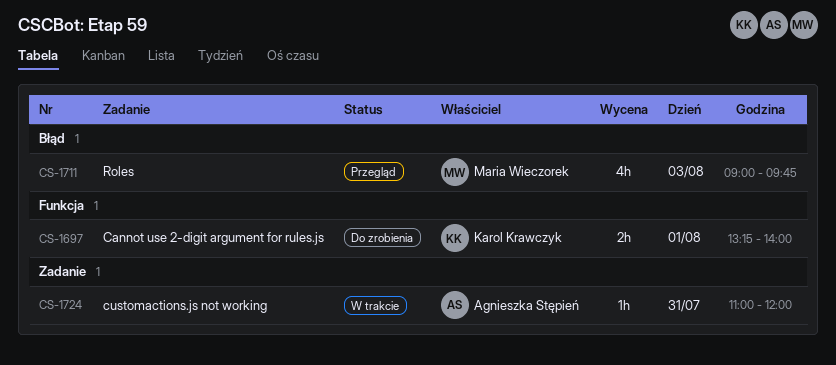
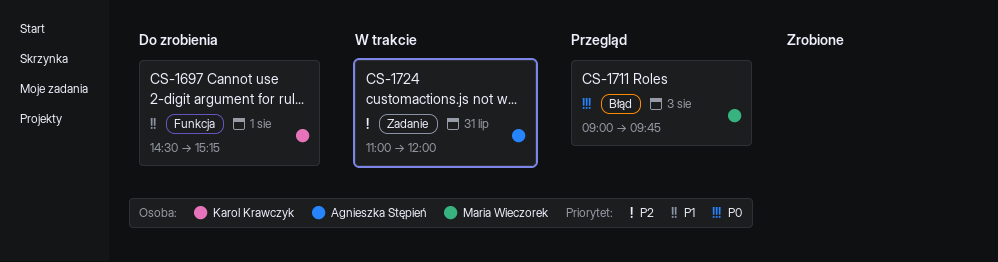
CS-1697, begins: 13:15 -> 14:30
CS-1697, ends: 14:00 -> 15:15

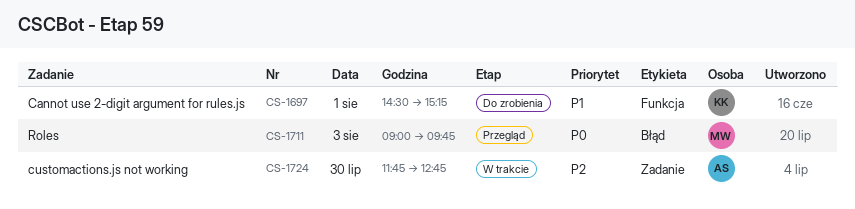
CS-1724, day: Jul 31 -> Jul 30
CS-1724, begins: 11:00 -> 11:45
CS-1724, ends: 12:00 -> 12:45

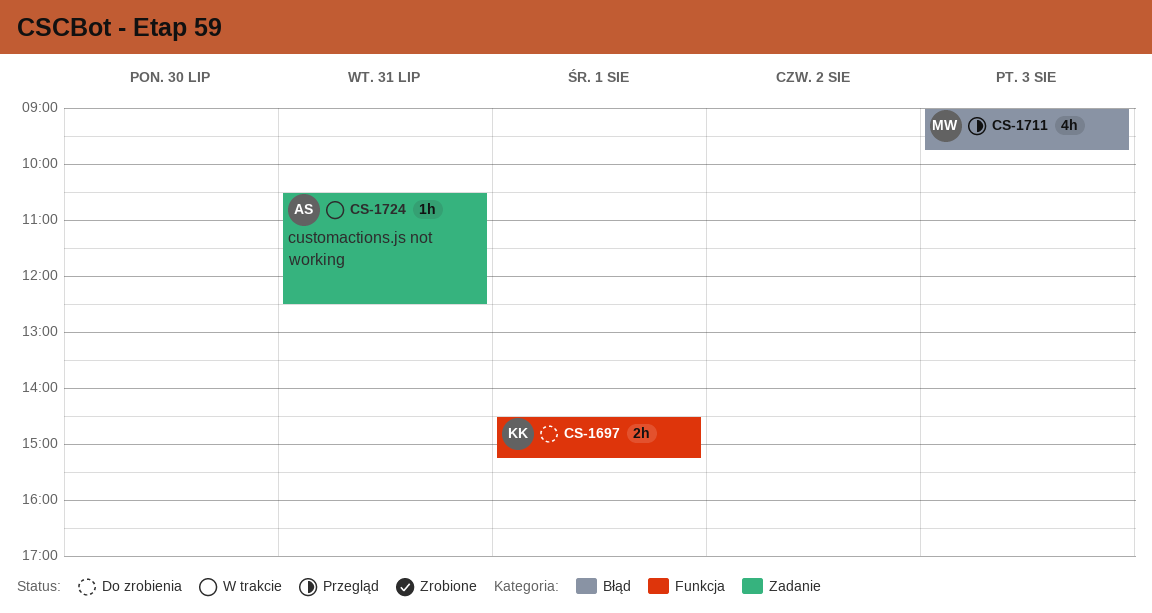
CS-1724, day: Jul 30 -> Jul 31
CS-1724, begins: 11:45 -> 10:30
CS-1724, ends: 12:45 -> 12:30

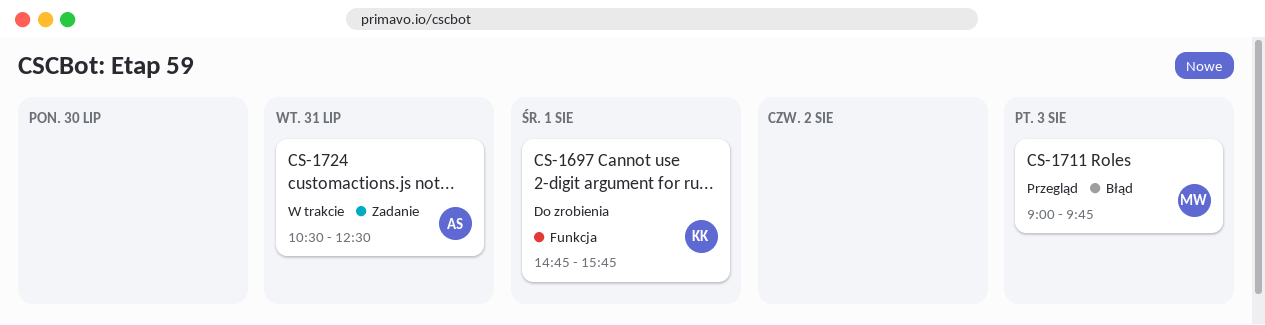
CS-1697, begins: 14:30 -> 14:45
CS-1697, ends: 15:15 -> 15:45

